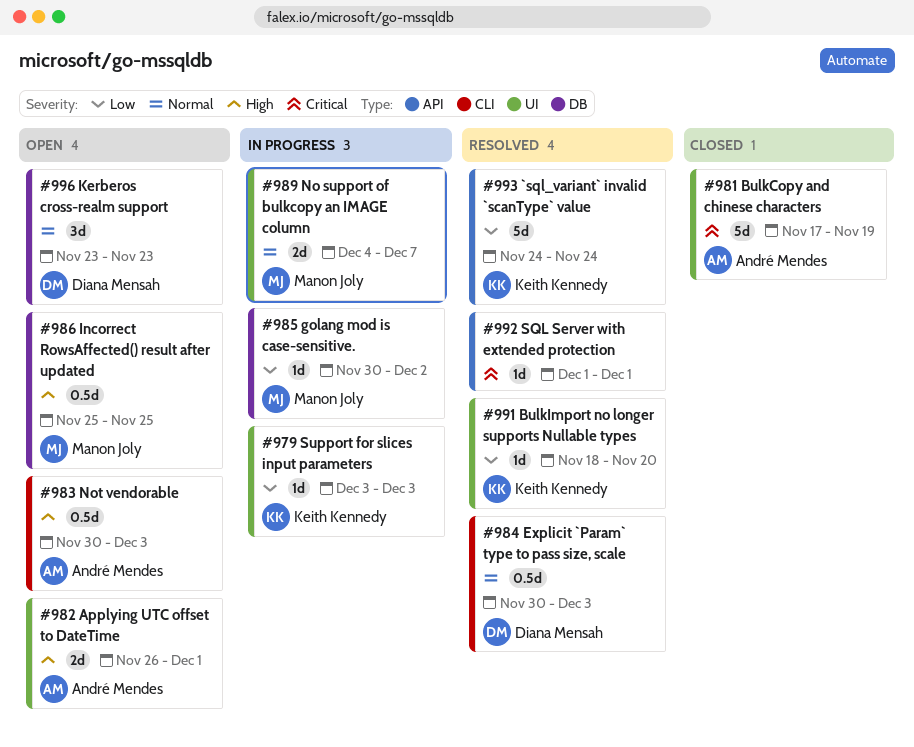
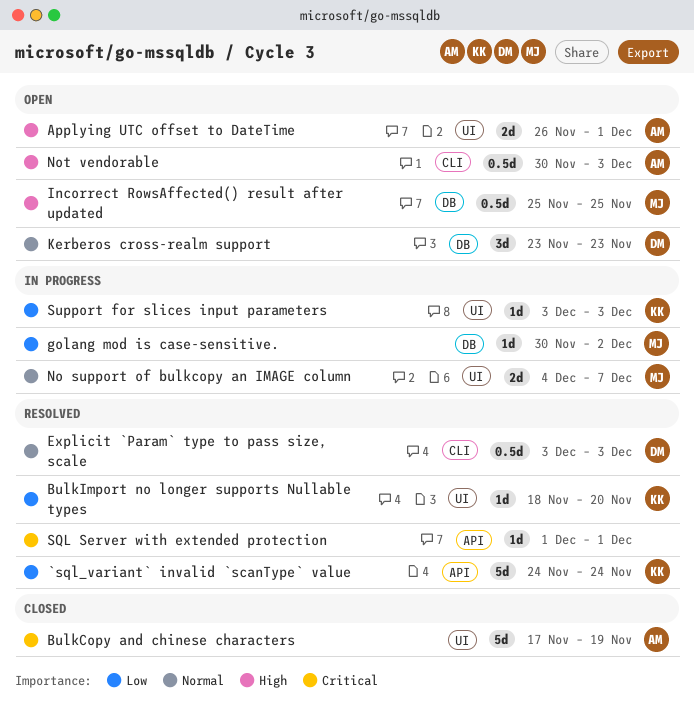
Explicit `Param` type to pass size, scale, start: Nov 30 -> Dec 3

